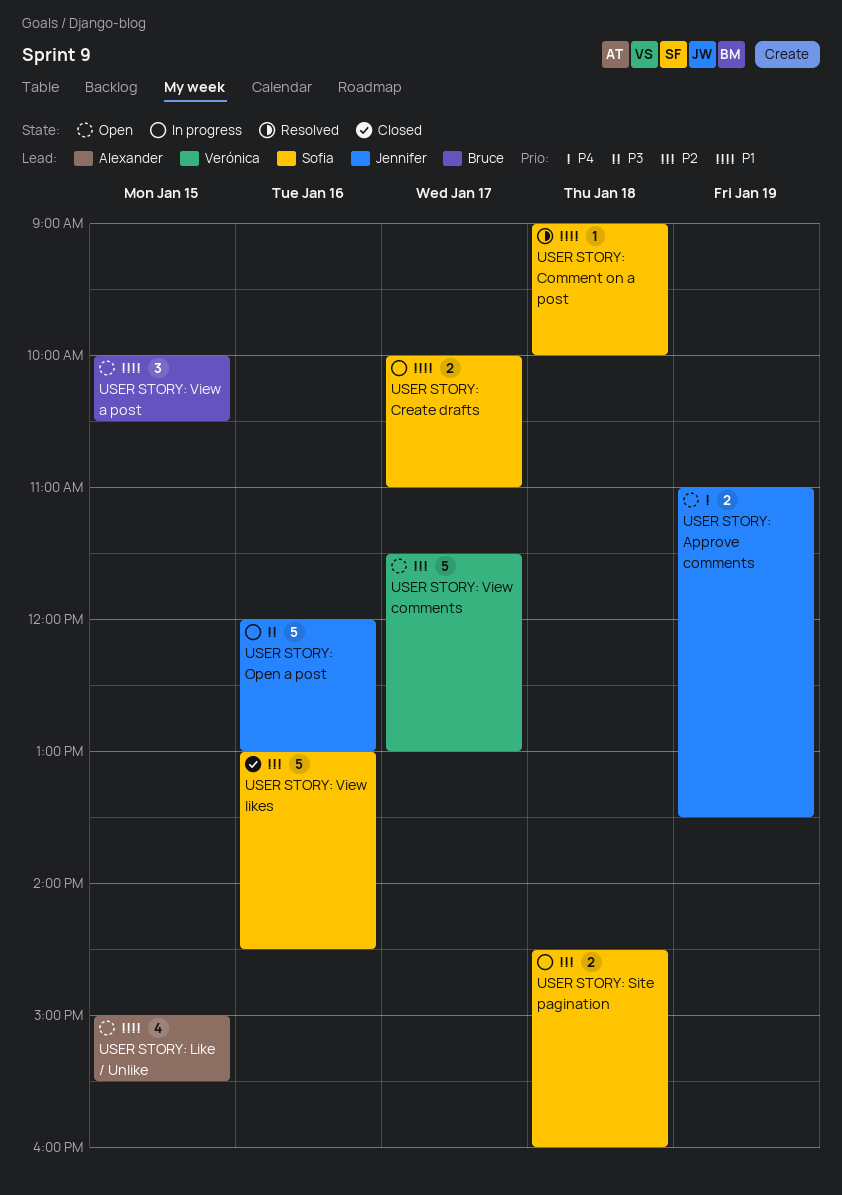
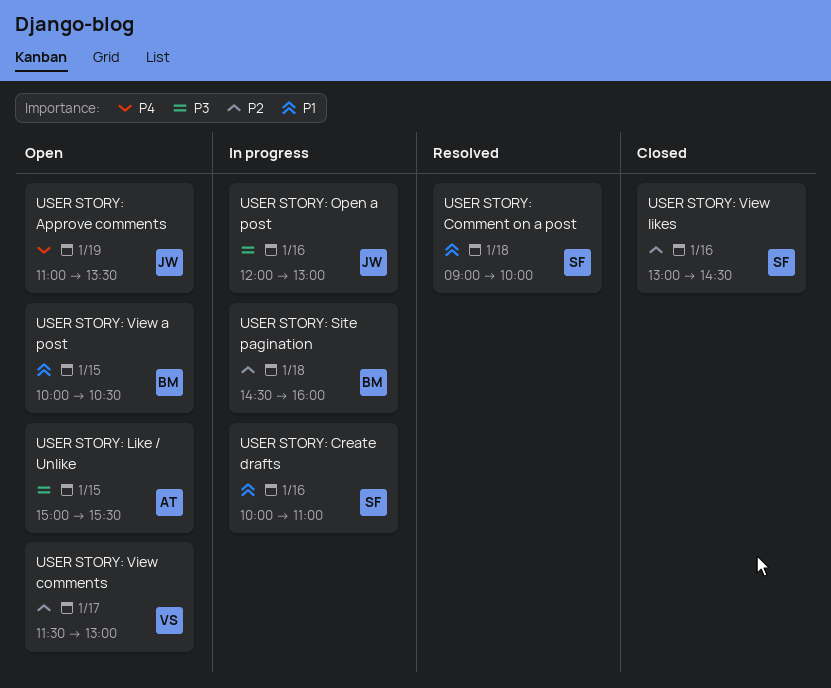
USER STORY: Create drafts, day: Jan 17 -> Jan 16
USER STORY: Like / Unlike, priority: P1 -> P3
USER STORY: Site pagination, owner: Sofia -> Bruce

